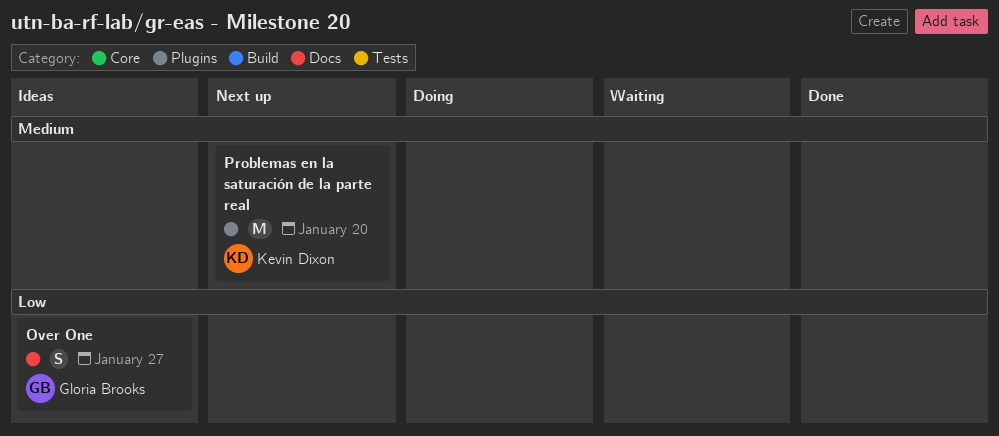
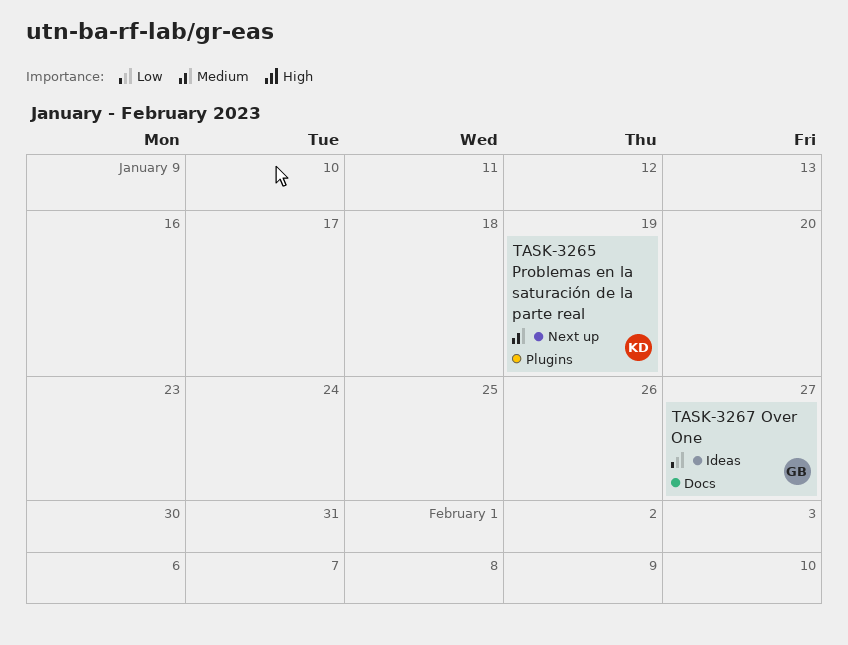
Problemas en la saturación de la parte real, due: Jan 20 -> Jan 19

